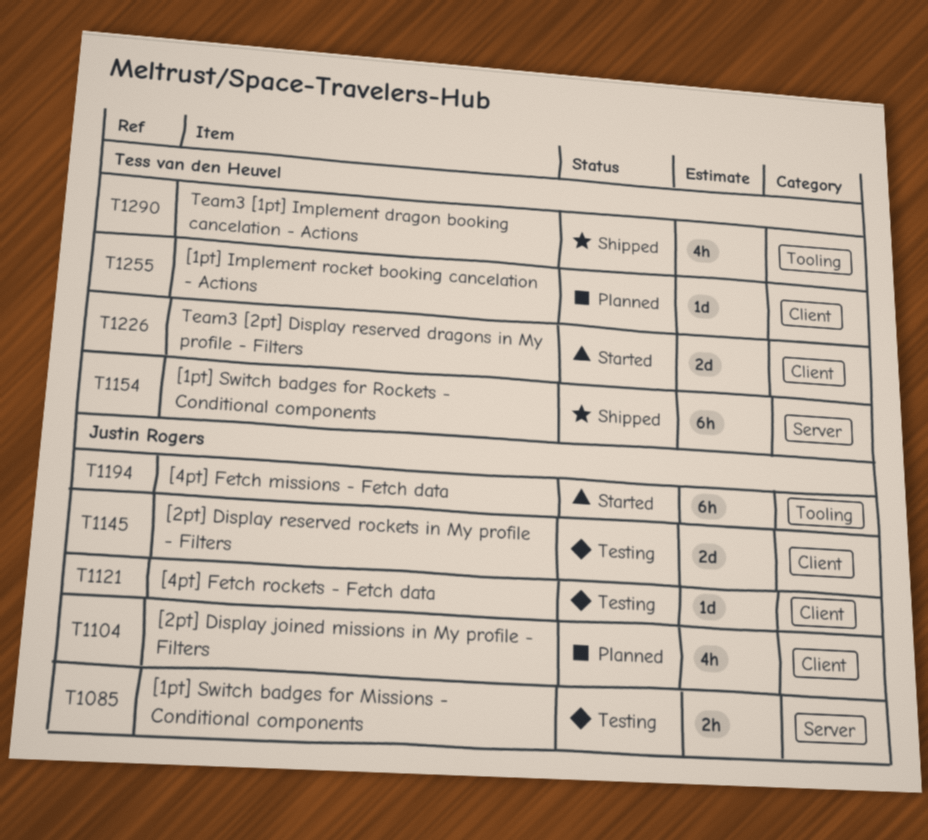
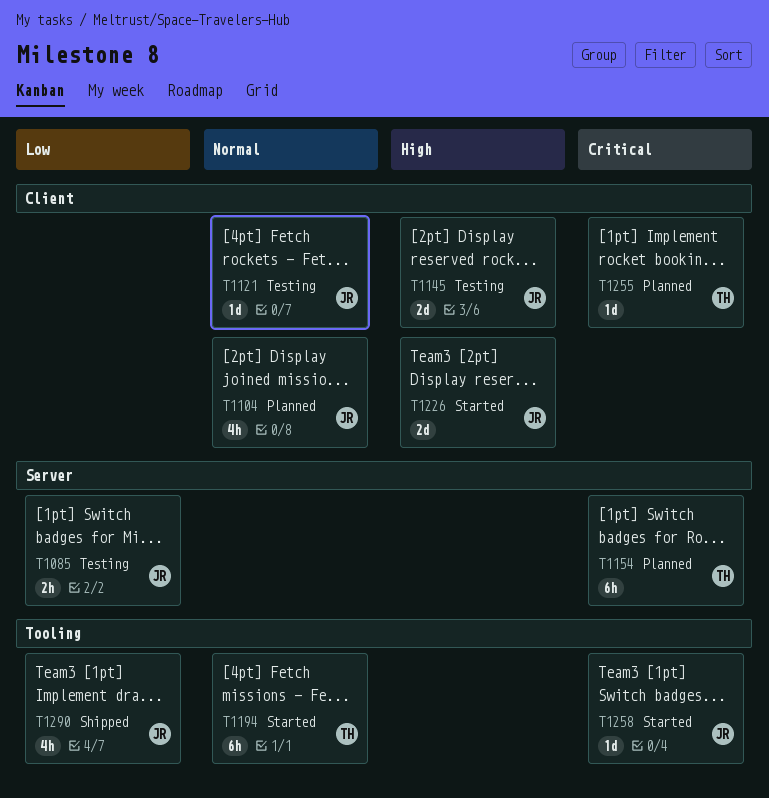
T1154, status: Shipped -> Planned
T1194, owner: Justin Rogers -> Tess van den Heuvel
T1226, owner: Tess van den Heuvel -> Justin Rogers
T1258: none -> present
T1290, owner: Tess van den Heuvel -> Justin Rogers

